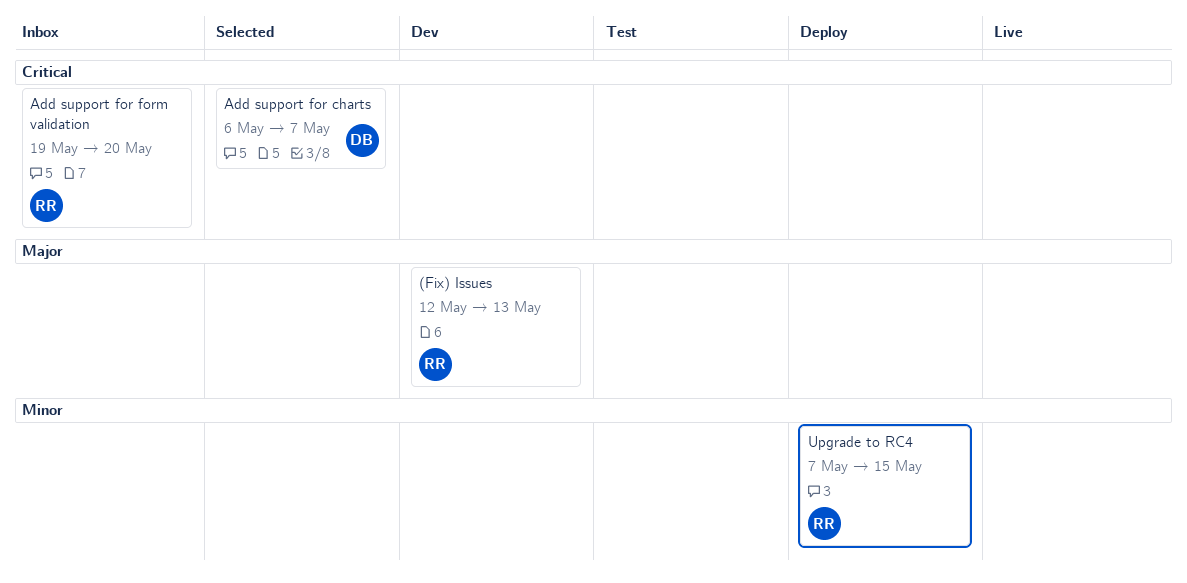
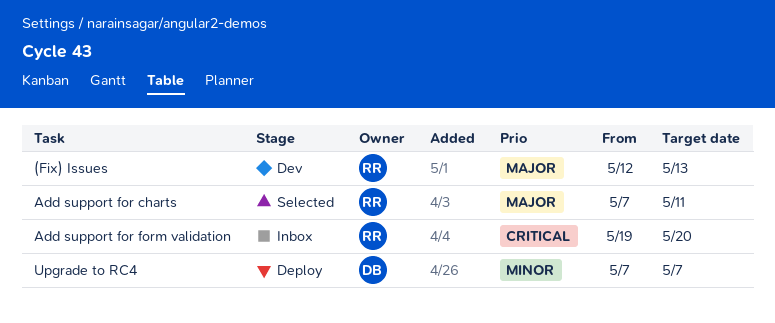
Add support for charts, owner: DB -> RR
Add support for charts, priority: Critical -> Major
Add support for charts, start: May 6 -> May 7
Add support for charts, due: May 7 -> May 11
Upgrade to RC4, owner: RR -> DB
Upgrade to RC4, due: May 15 -> May 7

